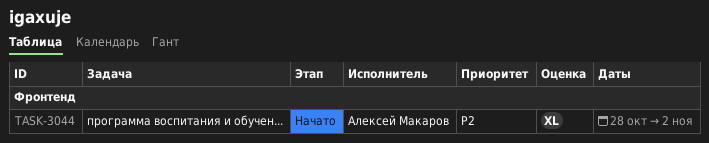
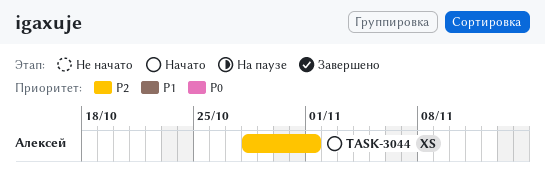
TASK-3044, estimate: XL -> XS
TASK-3044, due: Nov 2 -> Nov 1

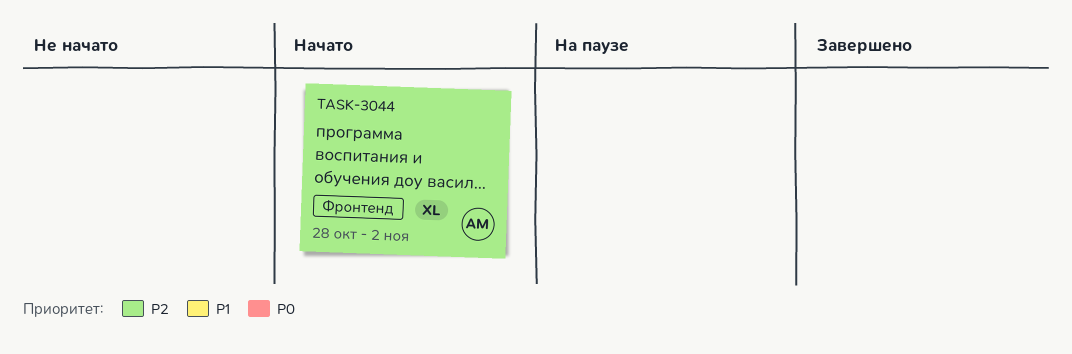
TASK-3044, estimate: XS -> XL
TASK-3044, due: Nov 1 -> Nov 2

